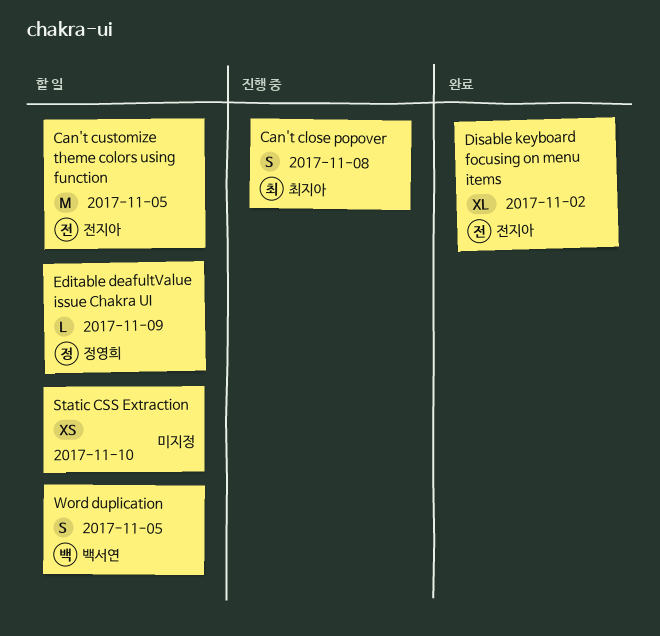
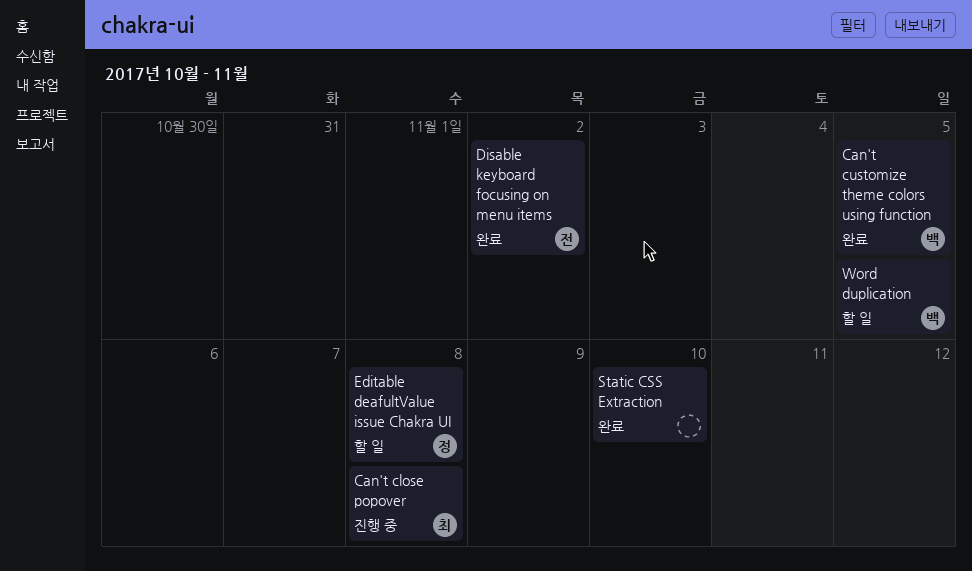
Can't customize theme colors using function, status: 할 일 -> 완료
Can't customize theme colors using function, owner: 전지아 -> 백서연
Editable deafultValue issue Chakra UI, due: Nov 9 -> Nov 8
Static CSS Extraction, status: 할 일 -> 완료

